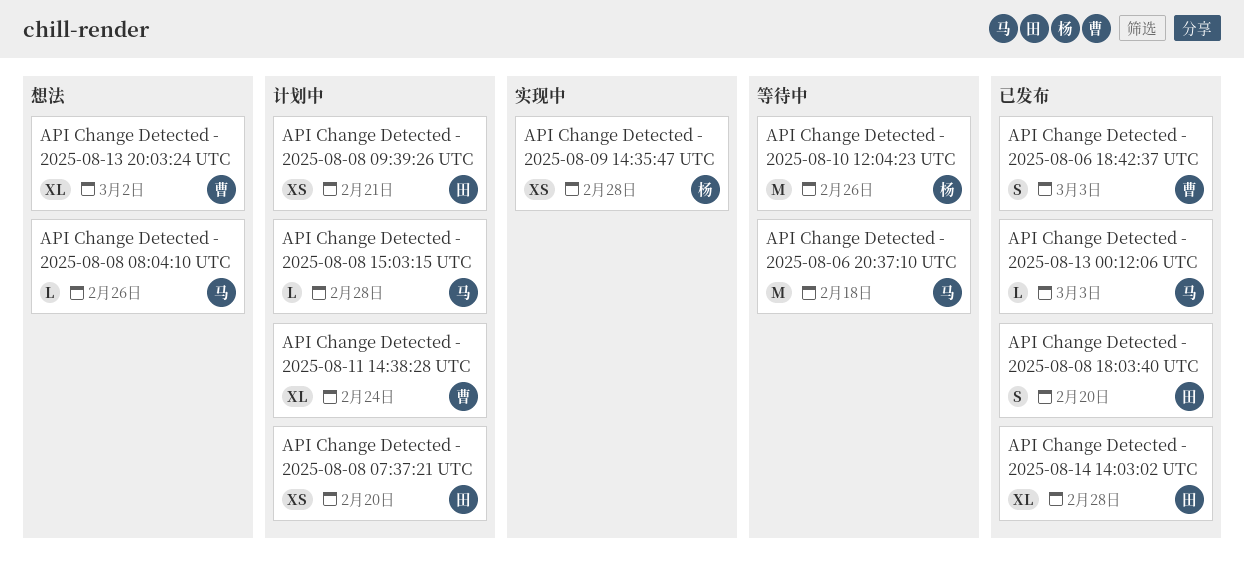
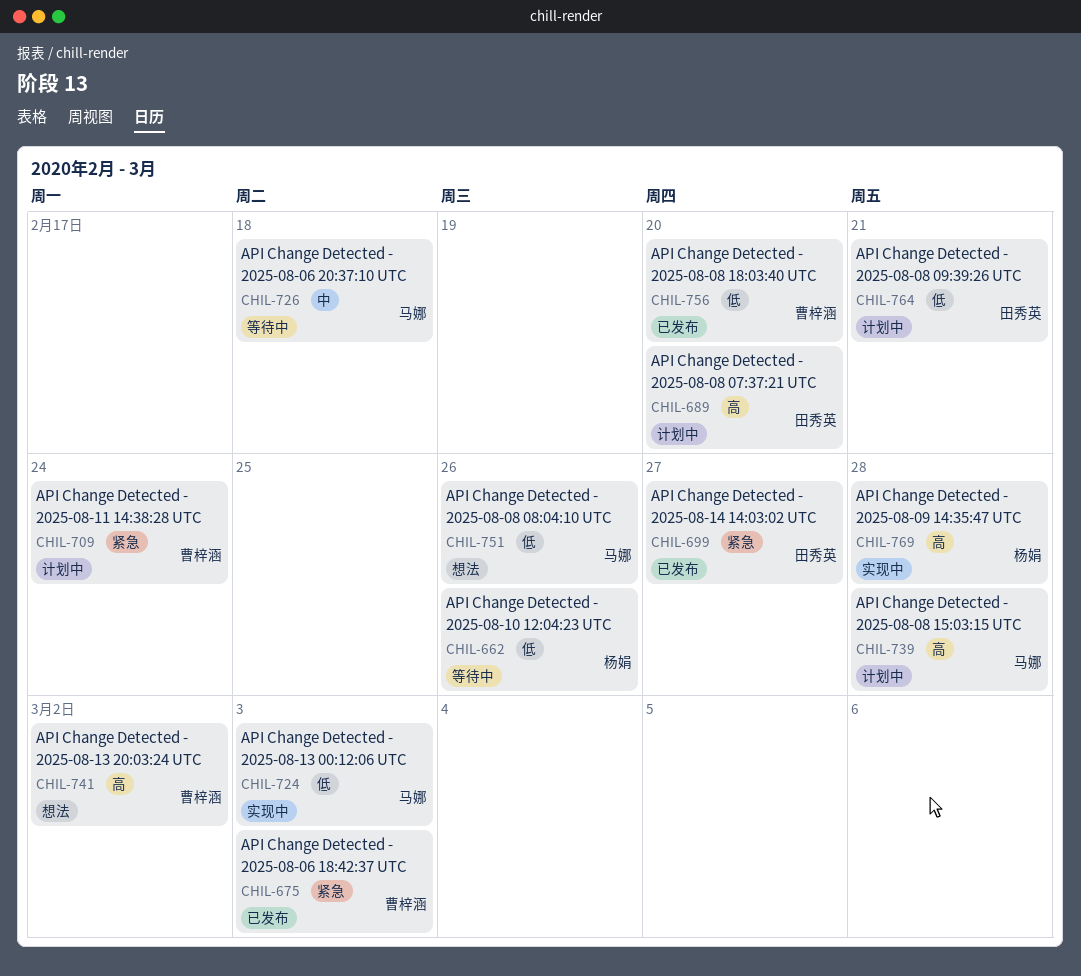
API Change Detected - 2025-08-08 18:03:40 UTC, owner: 田秀英 -> 曹梓涵
API Change Detected - 2025-08-13 00:12:06 UTC, status: 已发布 -> 实现中
API Change Detected - 2025-08-14 14:03:02 UTC, due: Feb 28 -> Feb 27

